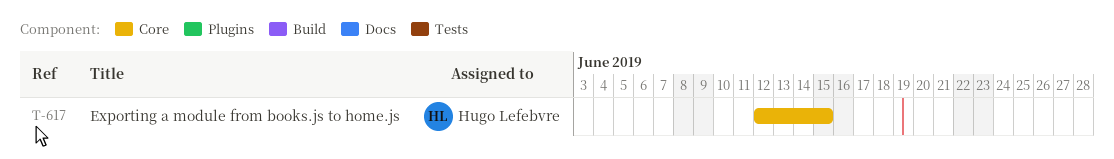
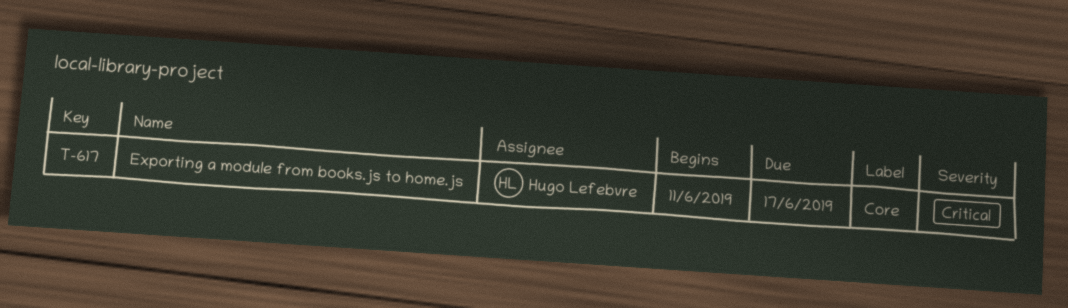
T-617, start: Jun 12 -> Jun 11
T-617, due: Jun 15 -> Jun 17

